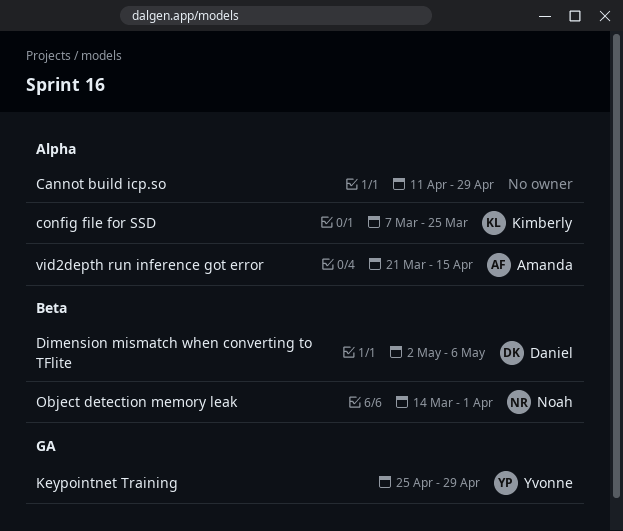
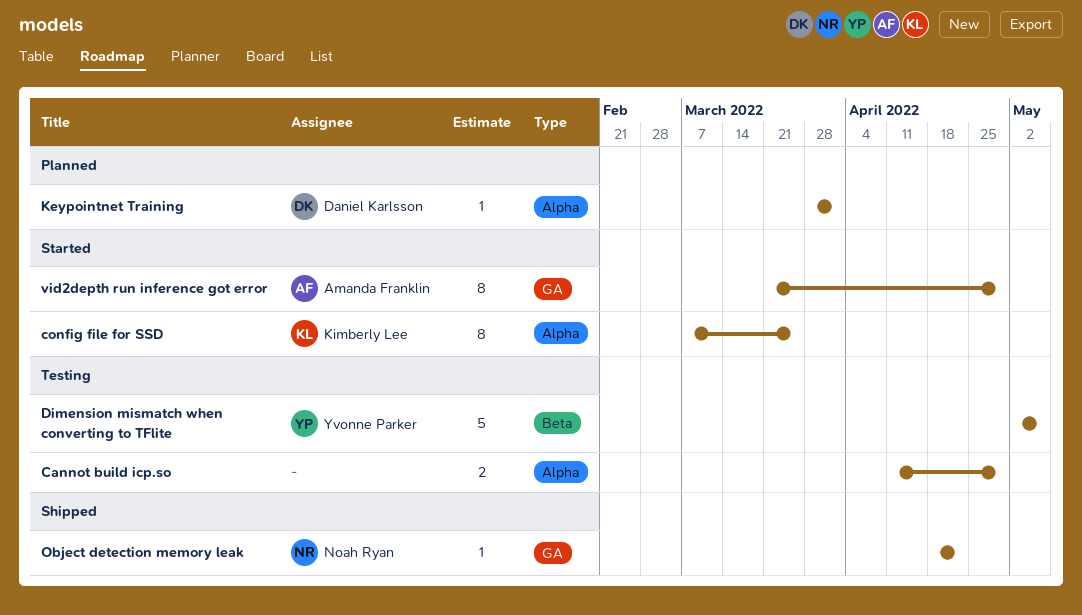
Dimension mismatch when converting to TFlite, owner: Daniel Karlsson -> Yvonne Parker
Keypointnet Training, owner: Yvonne Parker -> Daniel Karlsson
Keypointnet Training, label: GA -> Alpha
Keypointnet Training, start: Apr 25 -> Mar 28
Keypointnet Training, due: Apr 29 -> Apr 1
Object detection memory leak, label: Beta -> GA
Object detection memory leak, start: Mar 14 -> Apr 18
Object detection memory leak, due: Apr 1 -> Apr 22
vid2depth run inference got error, label: Alpha -> GA
vid2depth run inference got error, due: Apr 15 -> Apr 29

